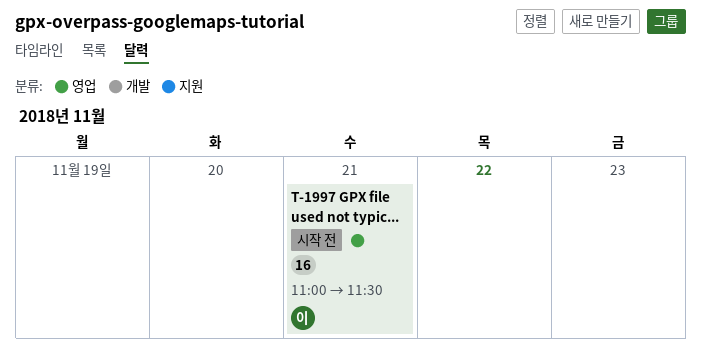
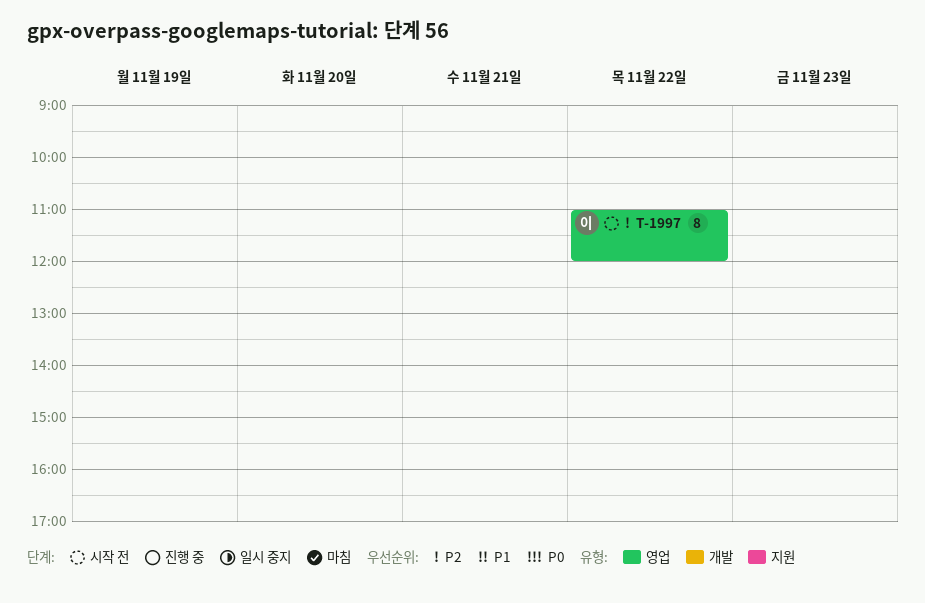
T-1997, estimate: 16 -> 8
T-1997, day: Nov 21 -> Nov 22
T-1997, ends: 11:30 -> 12:00

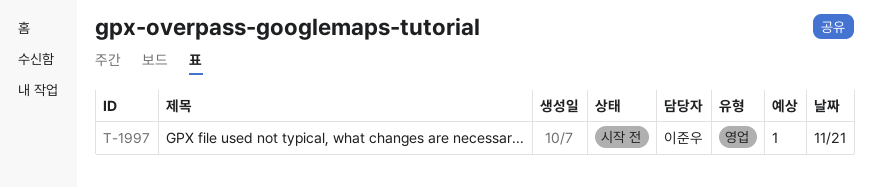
T-1997, estimate: 8 -> 1
T-1997, day: Nov 22 -> Nov 21

